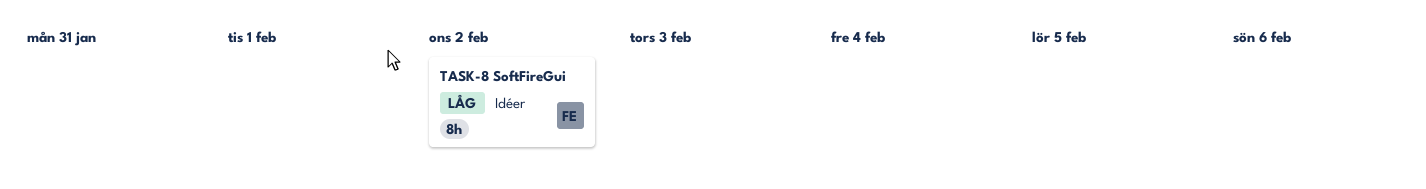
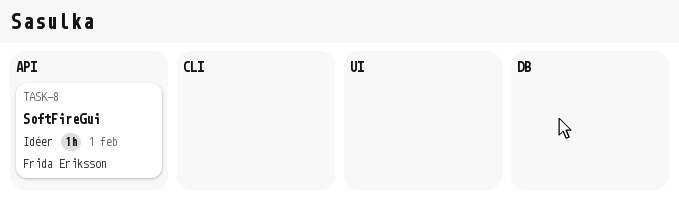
TASK-8, estimate: 8h -> 1h
TASK-8, due: Feb 2 -> Feb 1

